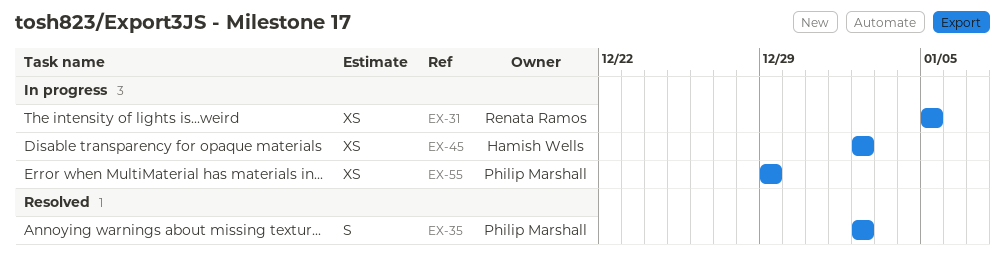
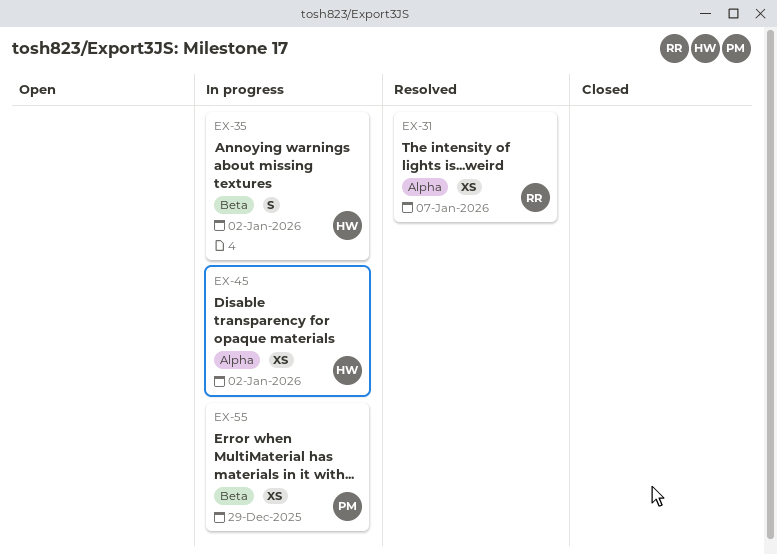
EX-31, status: In progress -> Resolved
EX-31, due: Jan 5 -> Jan 7
EX-35, status: Resolved -> In progress
EX-35, owner: Philip Marshall -> Hamish Wells

